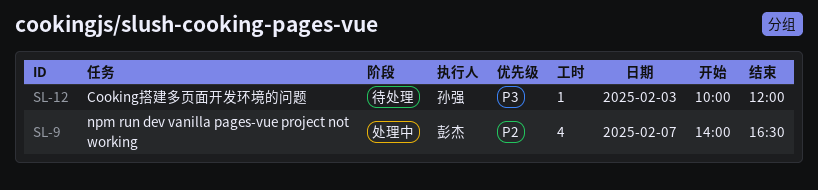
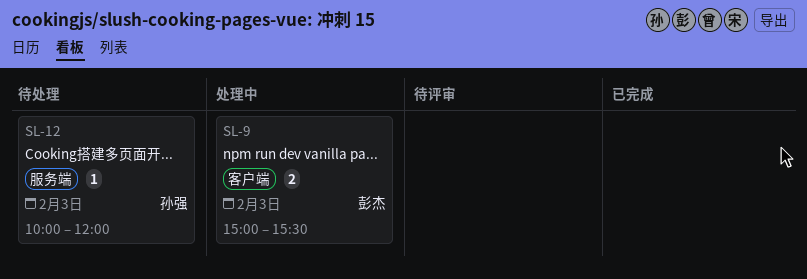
SL-9, estimate: 4 -> 2
SL-9, day: Feb 7 -> Feb 3
SL-9, begins: 14:00 -> 15:00
SL-9, ends: 16:30 -> 15:30

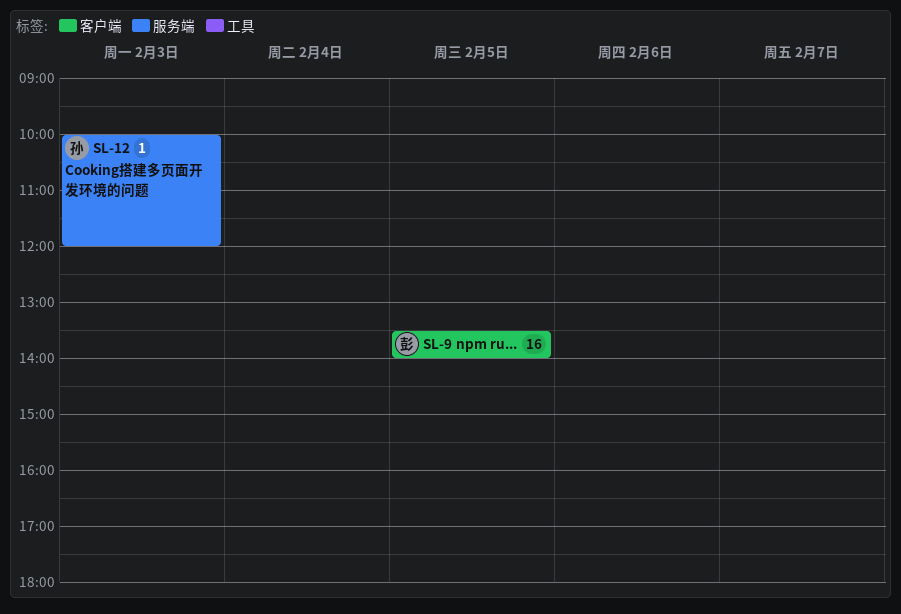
SL-9, estimate: 2 -> 16
SL-9, day: Feb 3 -> Feb 5
SL-9, begins: 15:00 -> 13:30
SL-9, ends: 15:30 -> 14:00

